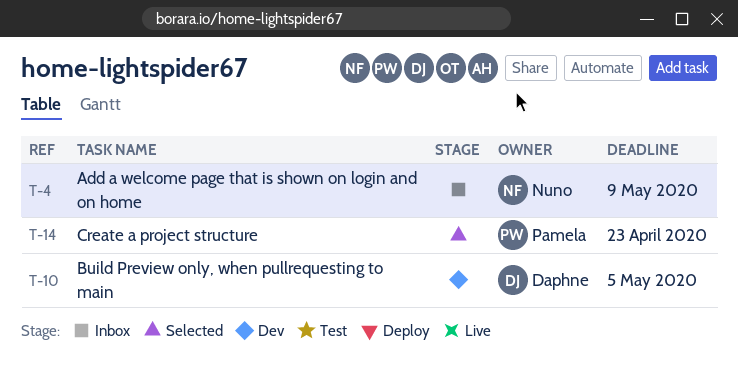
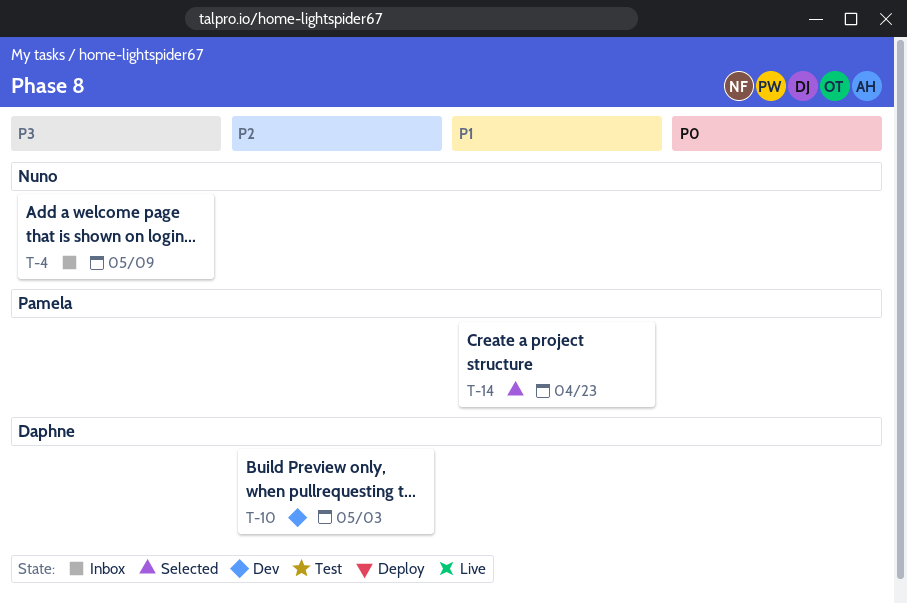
T-10, due: May 5 -> May 3

